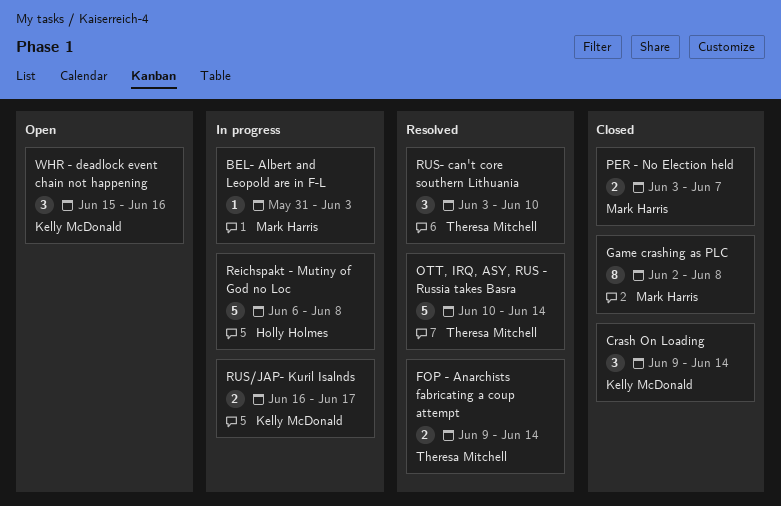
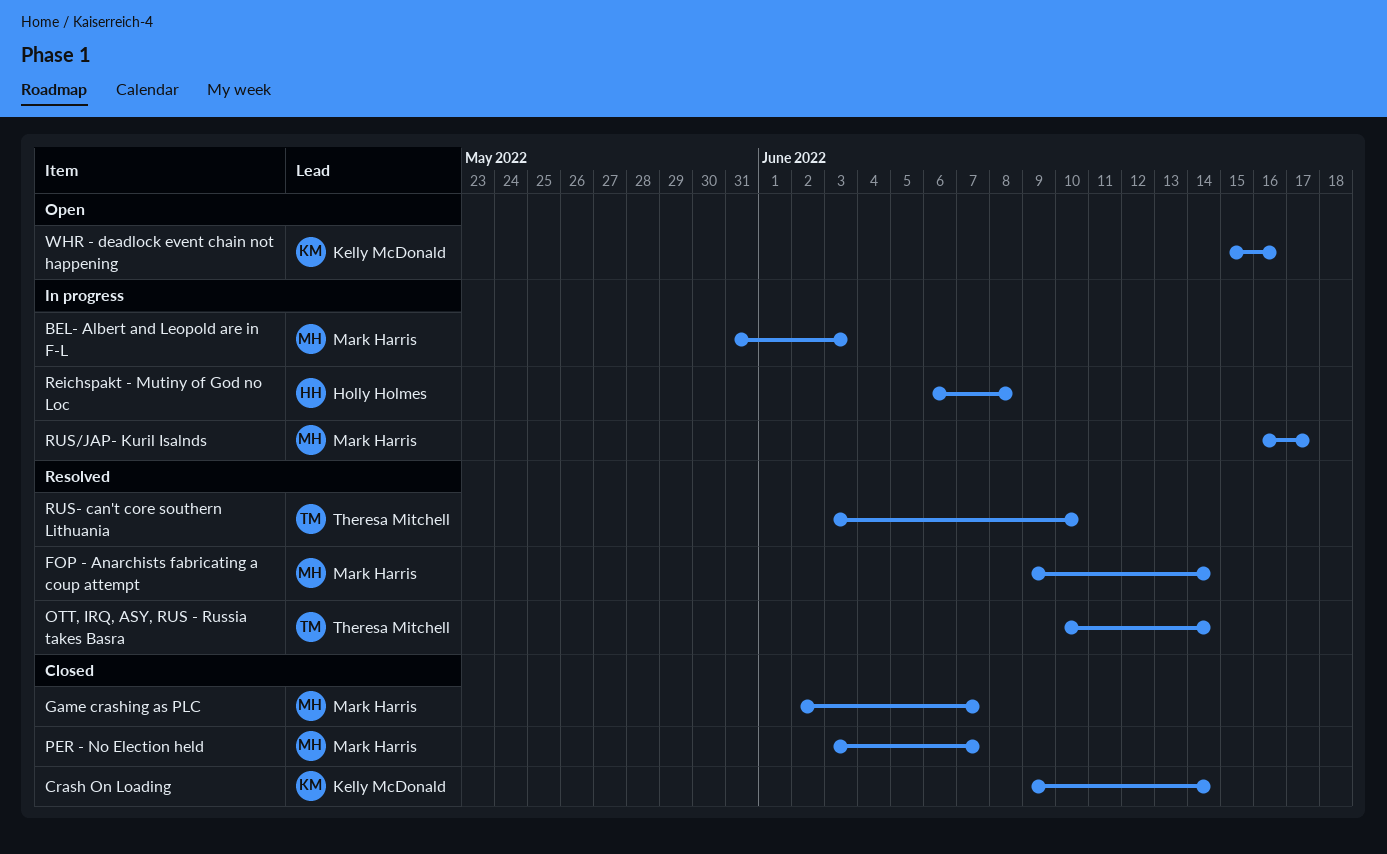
FOP - Anarchists fabricating a coup attempt, owner: Theresa Mitchell -> Mark Harris
Game crashing as PLC, due: Jun 8 -> Jun 7
RUS/JAP- Kuril Isalnds, owner: Kelly McDonald -> Mark Harris

